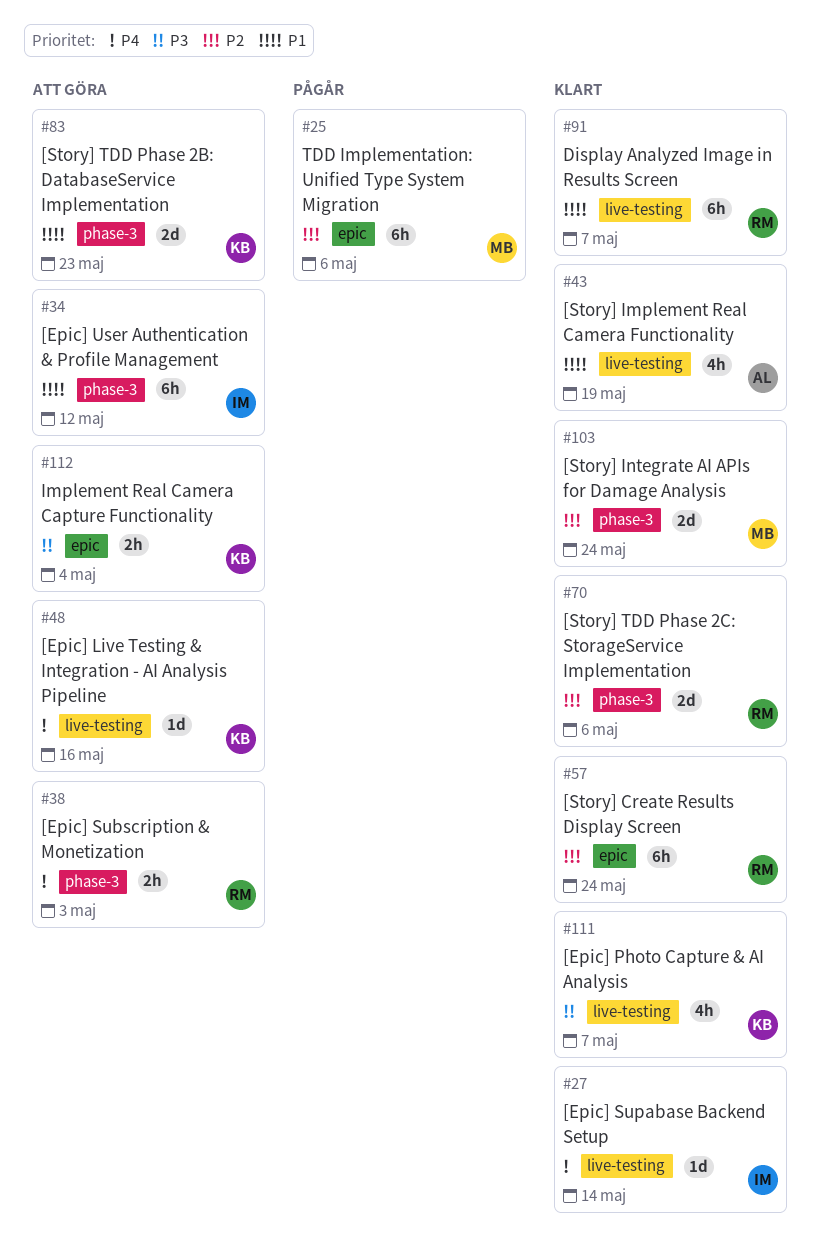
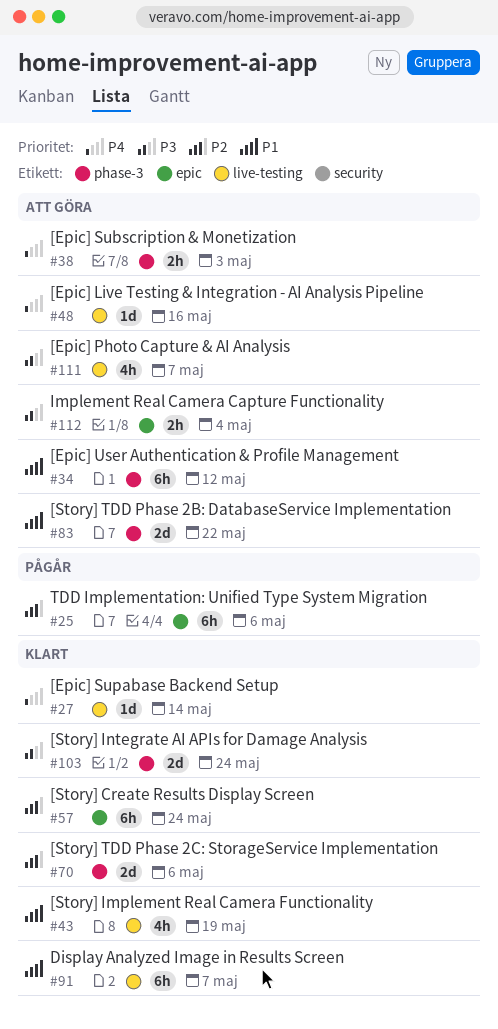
#83, due: May 23 -> May 22
#103, priority: P2 -> P3
#111, status: Klart -> Att göra

